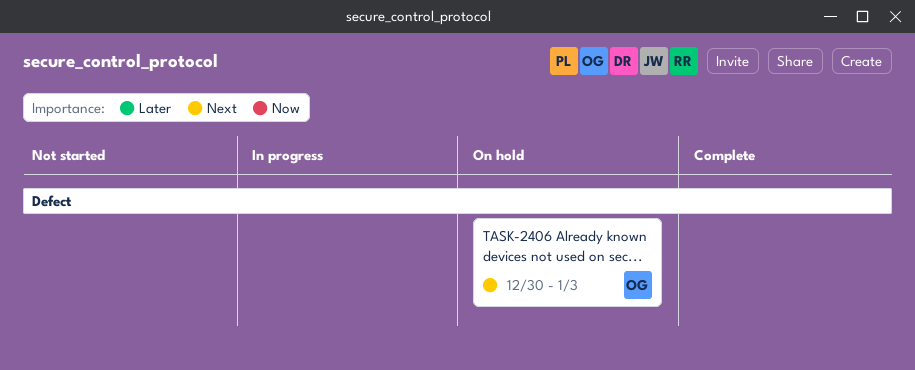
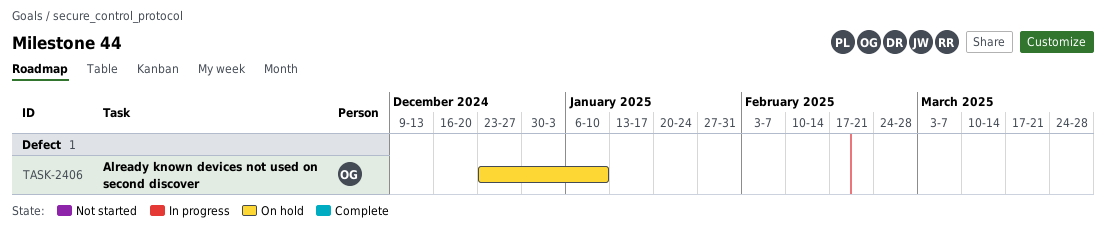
TASK-2406, start: Dec 30 -> Dec 23
TASK-2406, due: Jan 3 -> Jan 10

